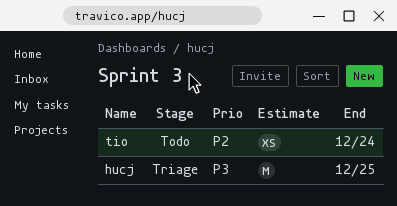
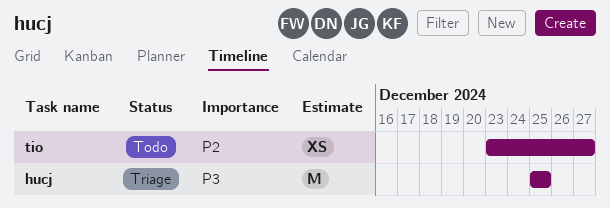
tio, due: Dec 24 -> Dec 27

